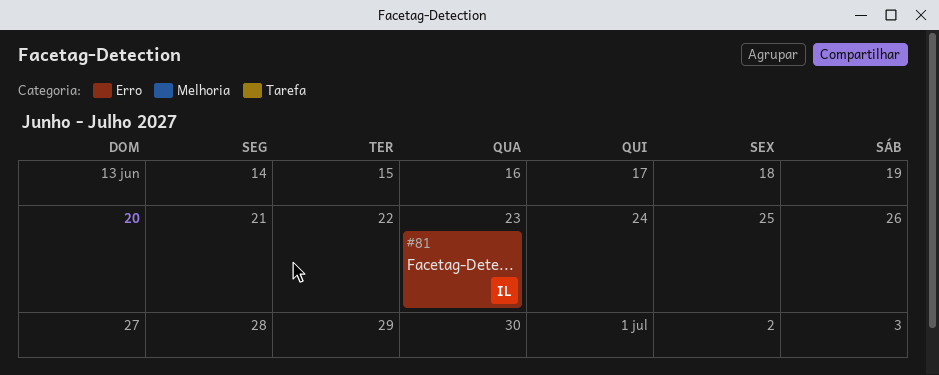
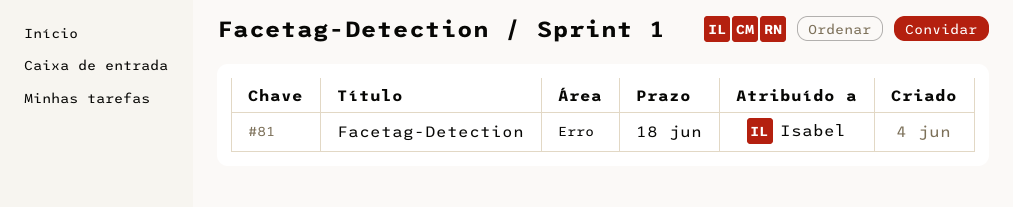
#81, due: Jun 23 -> Jun 18

